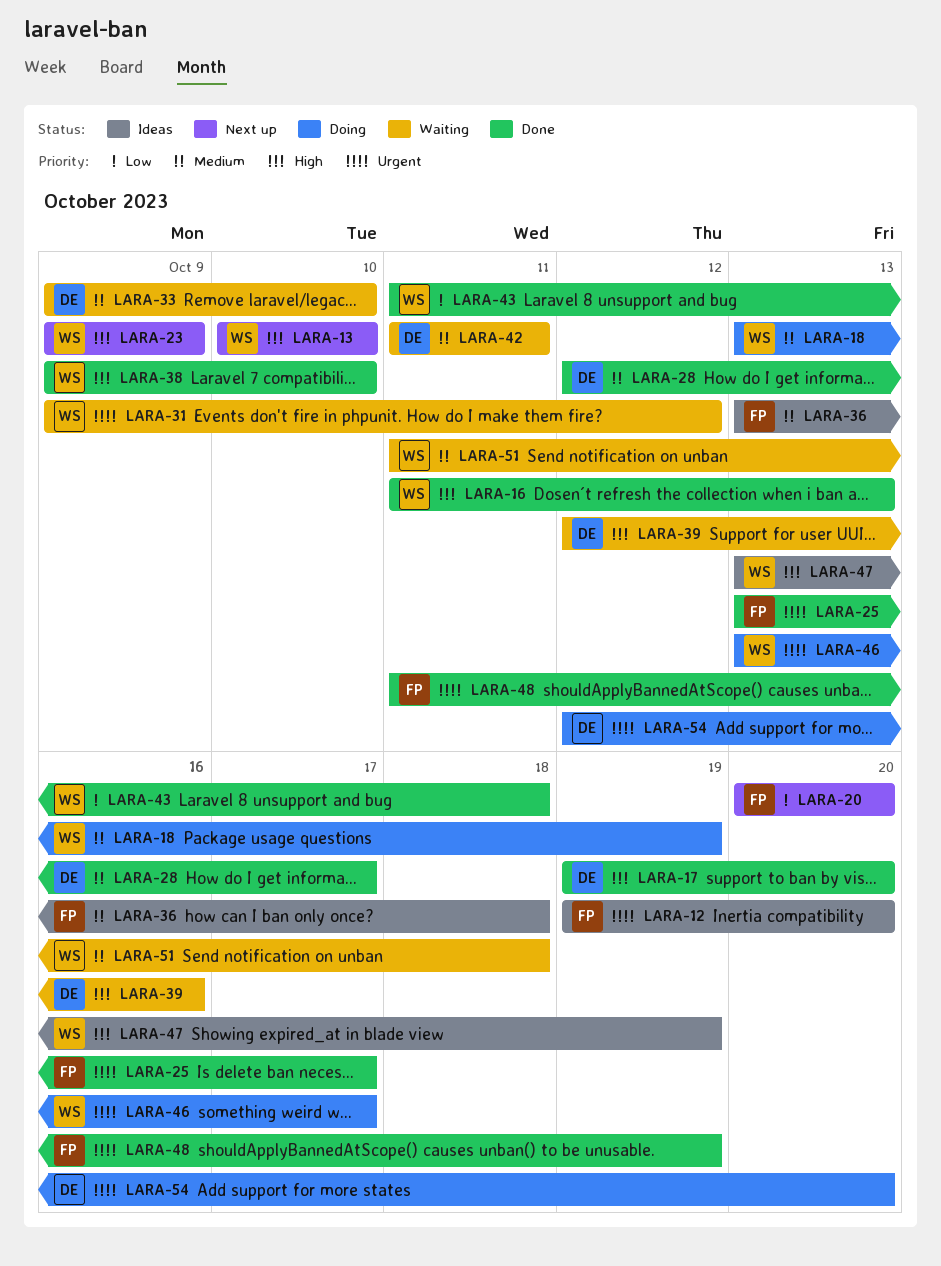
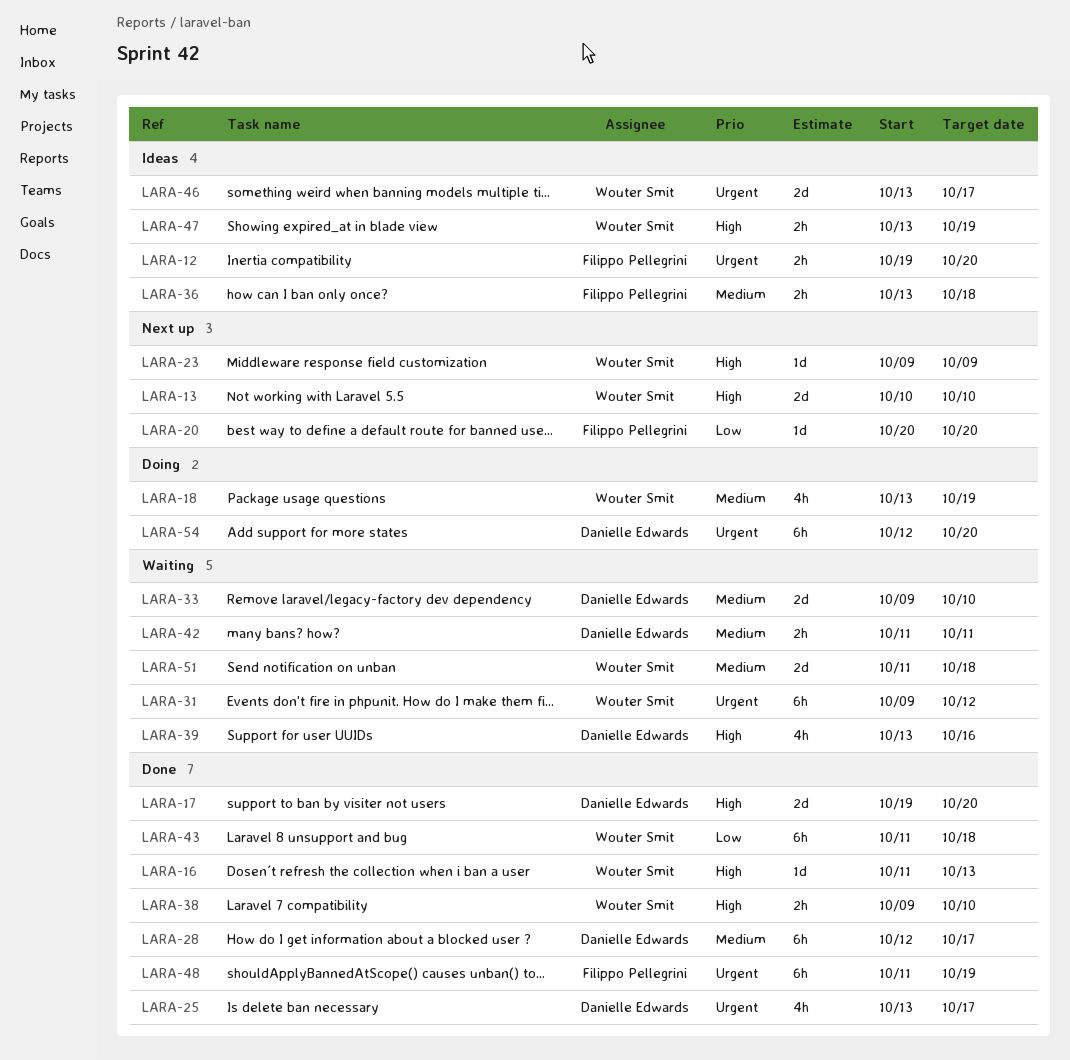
LARA-25, owner: Filippo Pellegrini -> Danielle Edwards
LARA-39, start: Oct 12 -> Oct 13
LARA-46, status: Doing -> Ideas

